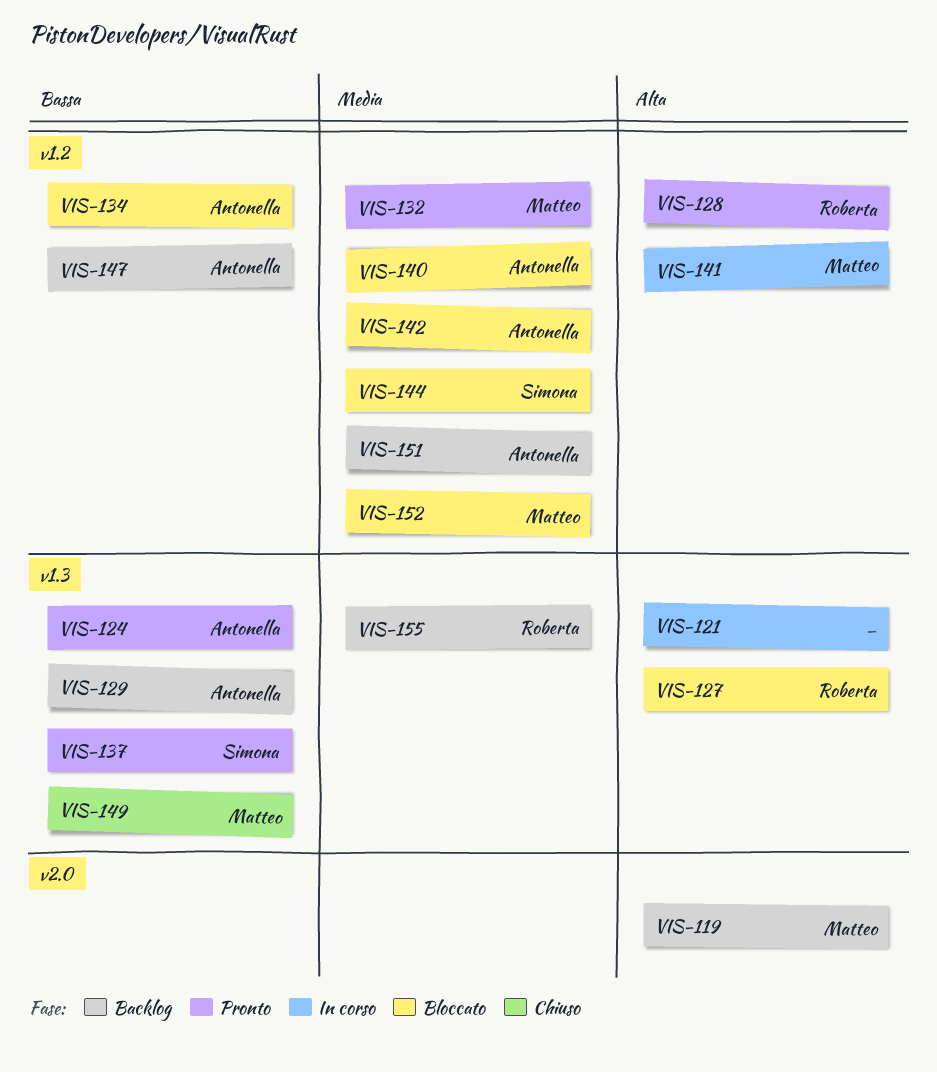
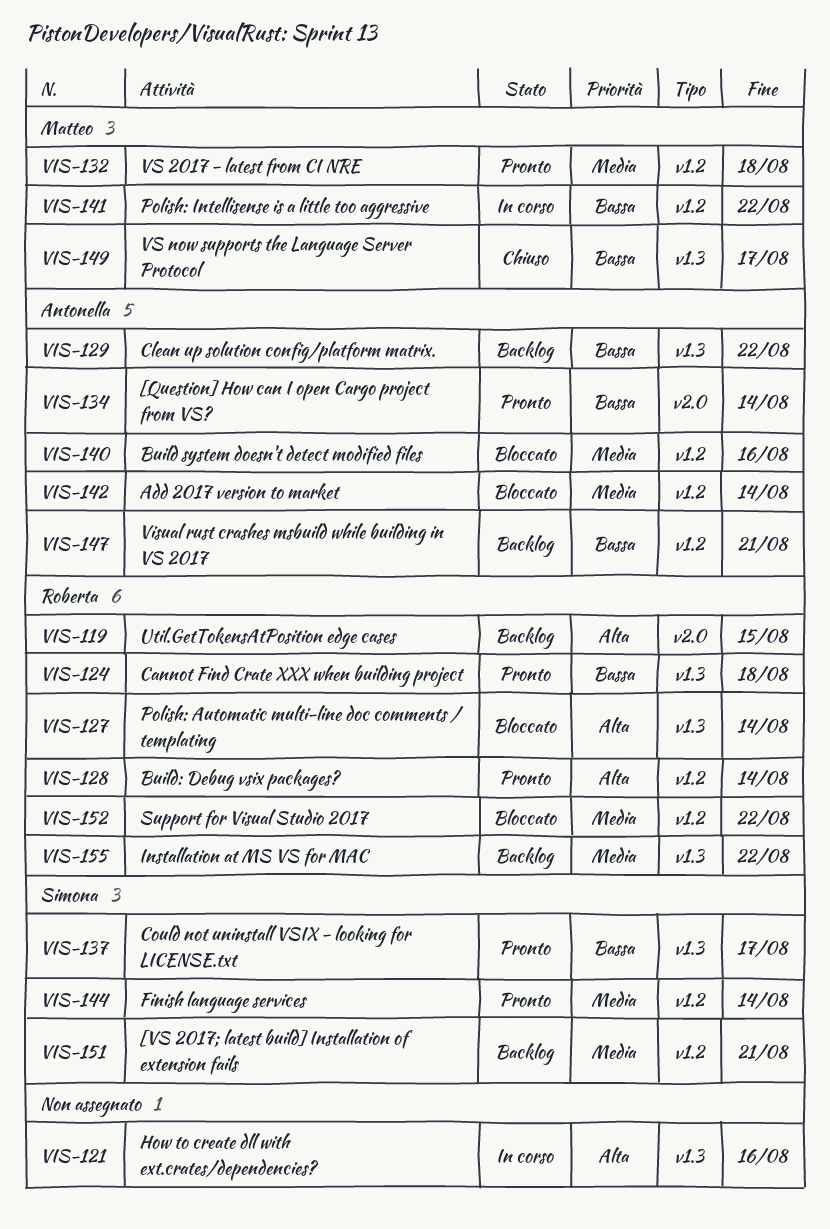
VIS-119, owner: Matteo -> Roberta
VIS-124, owner: Antonella -> Roberta
VIS-134, status: Bloccato -> Pronto
VIS-134, label: v1.2 -> v2.0
VIS-141, priority: Alta -> Bassa
VIS-144, status: Bloccato -> Pronto
VIS-151, owner: Antonella -> Simona
VIS-152, owner: Matteo -> Roberta

